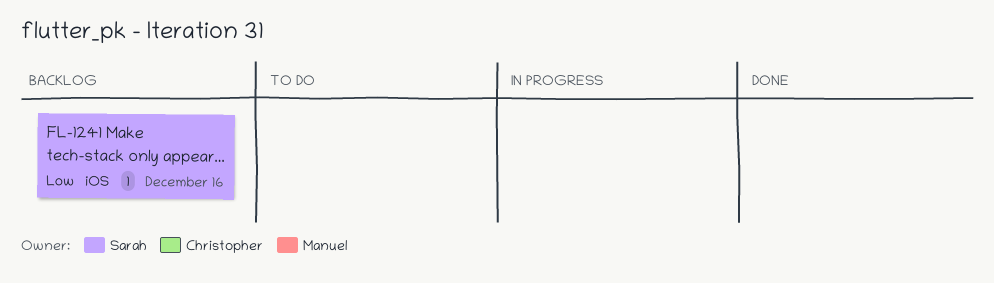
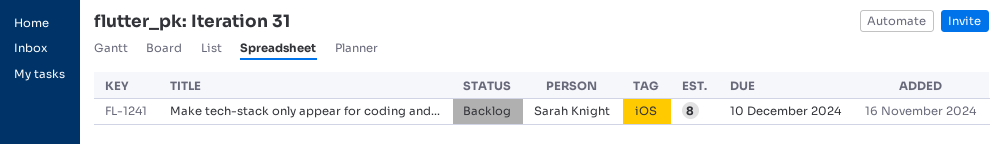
FL-1241, estimate: 1 -> 8
FL-1241, due: Dec 16 -> Dec 10

